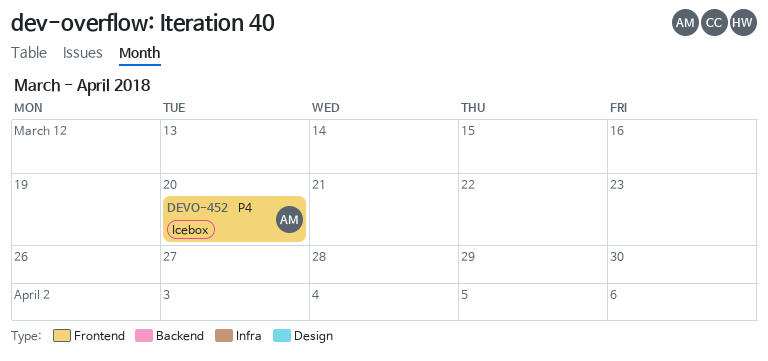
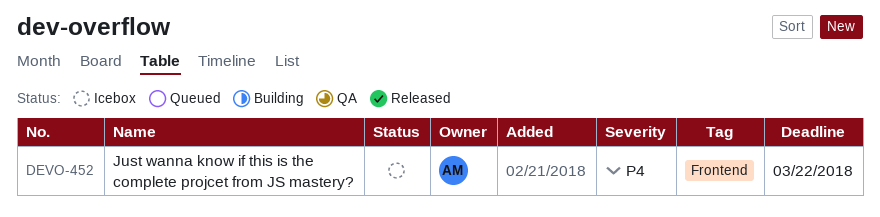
DEVO-452, due: Mar 20 -> Mar 22

